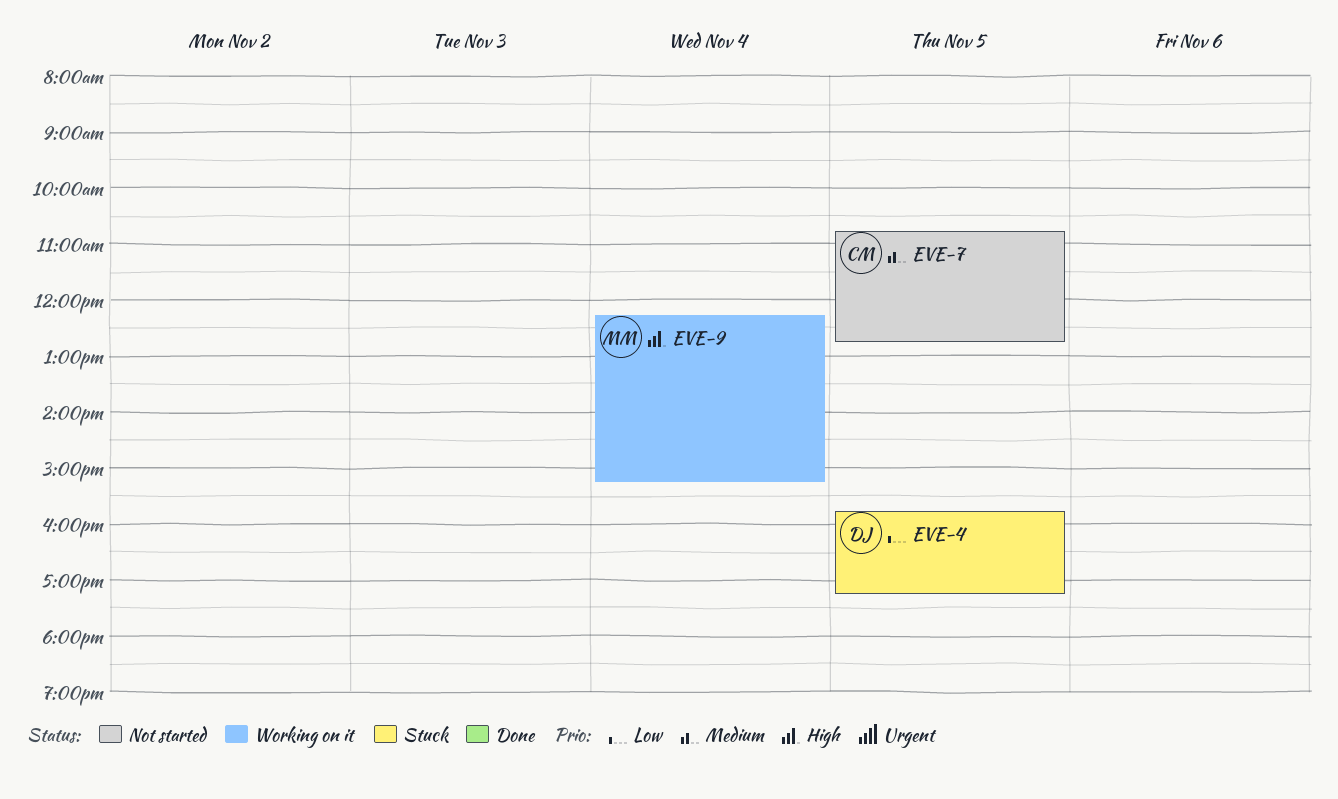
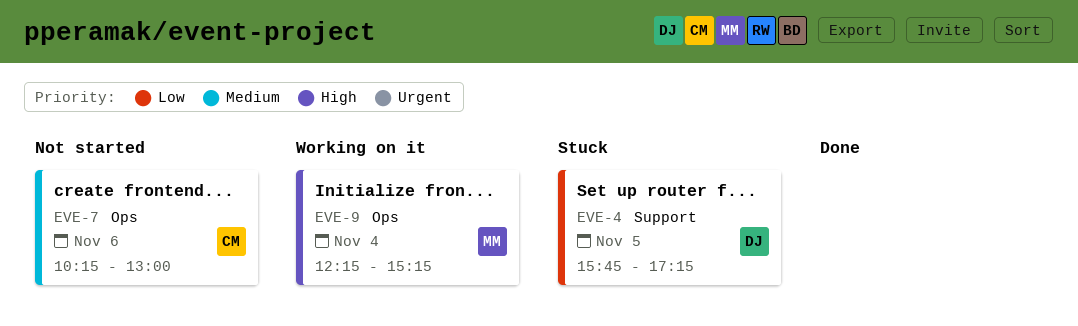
EVE-7, day: Nov 5 -> Nov 6
EVE-7, begins: 10:45 -> 10:15
EVE-7, ends: 12:45 -> 13:00

